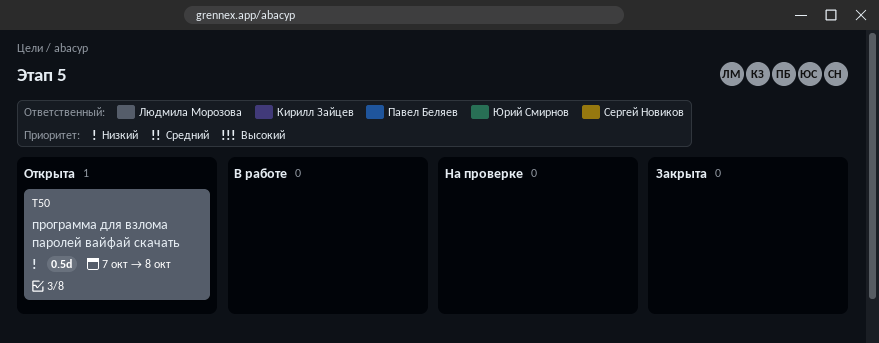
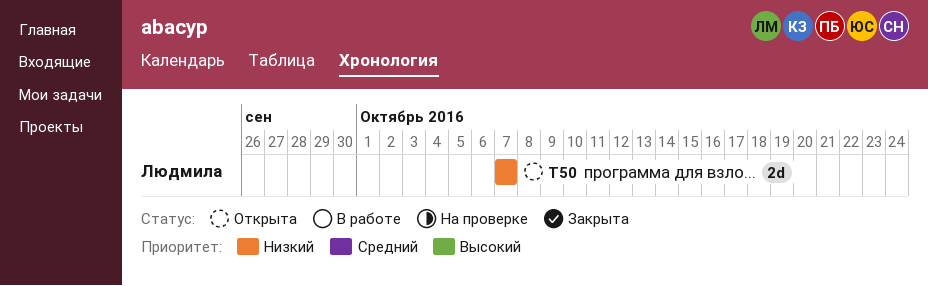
T50, estimate: 0.5d -> 2d
T50, due: Oct 8 -> Oct 7

